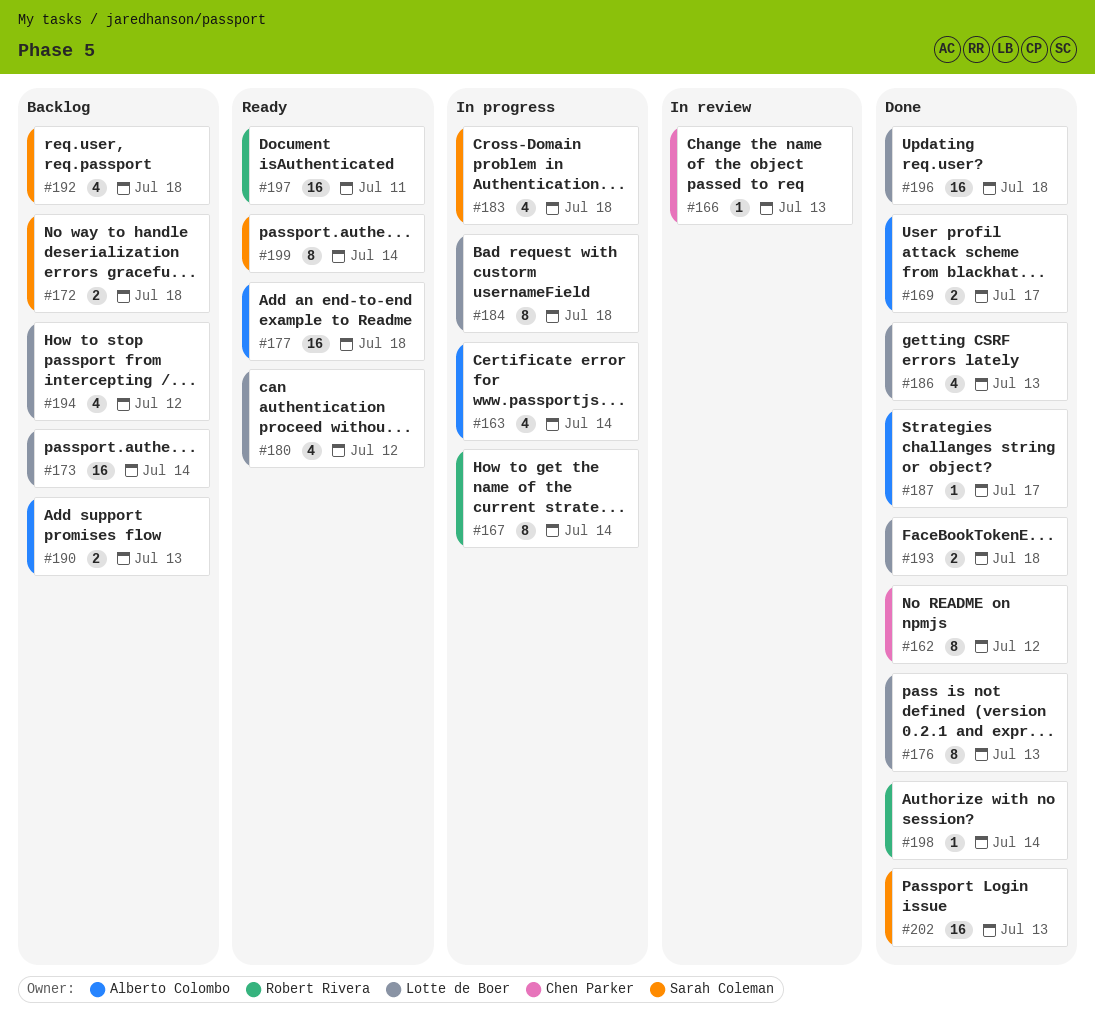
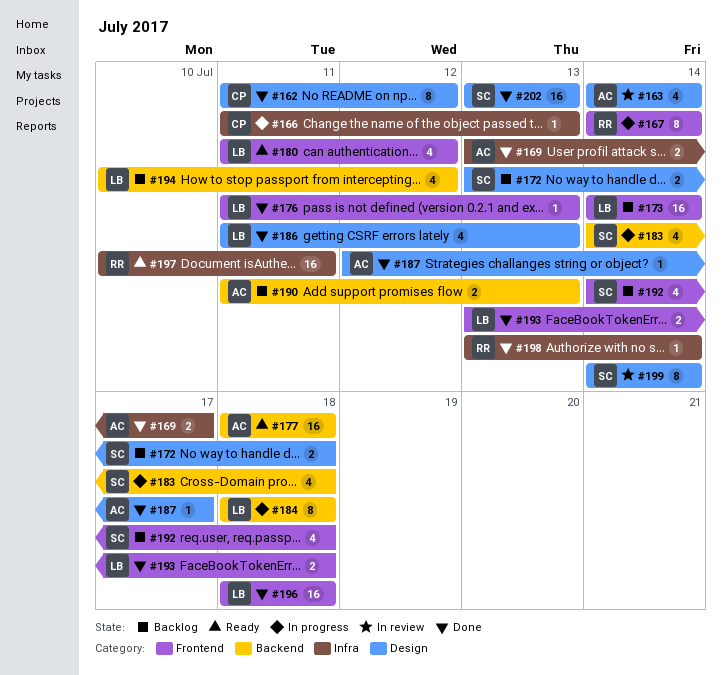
#163, status: In progress -> In review
#166, status: In review -> In progress
#176, estimate: 8 -> 1
#199, status: Ready -> In review

